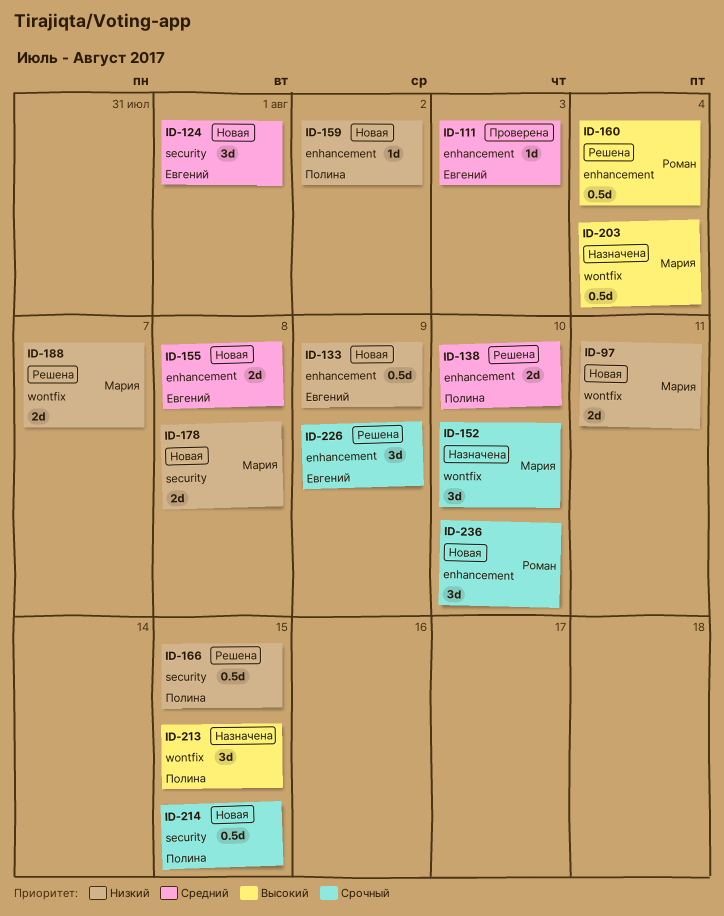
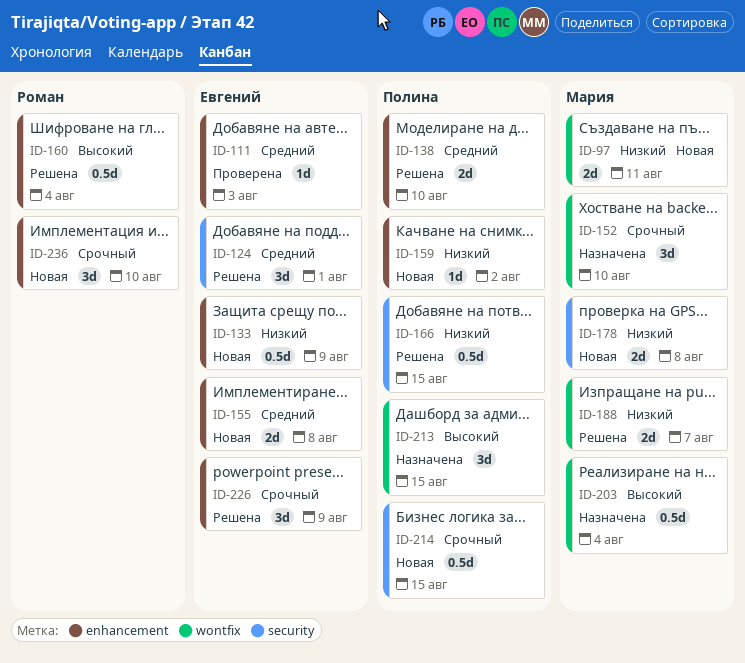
ID-124, status: Новая -> Решена

